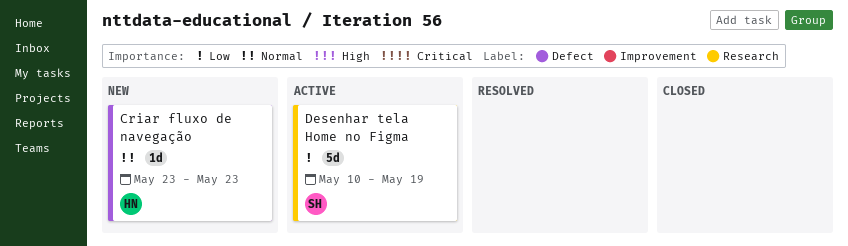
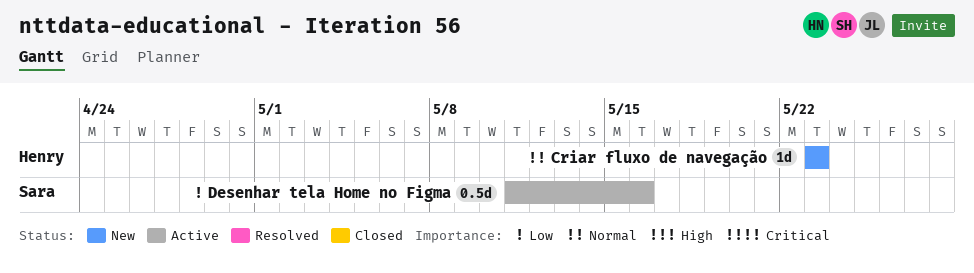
Desenhar tela Home no Figma, estimate: 5d -> 0.5d
Desenhar tela Home no Figma, start: May 10 -> May 11
Desenhar tela Home no Figma, due: May 19 -> May 16

